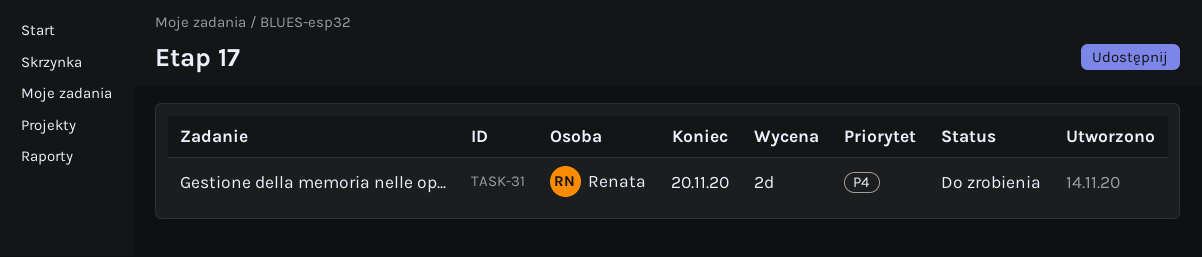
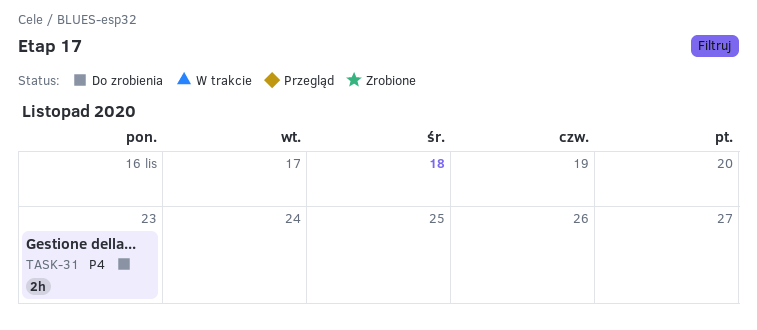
TASK-31, estimate: 2d -> 2h
TASK-31, due: Nov 20 -> Nov 23

